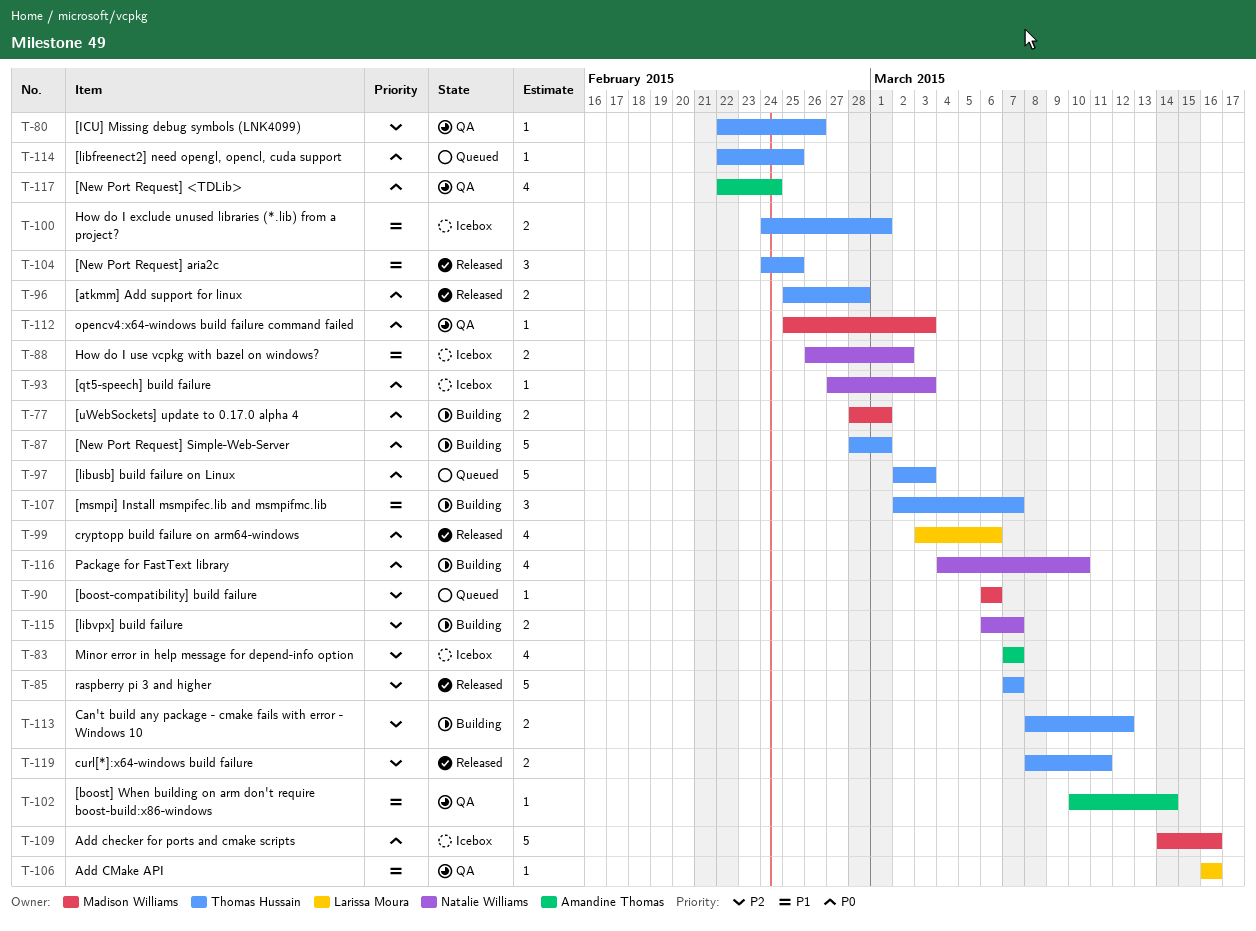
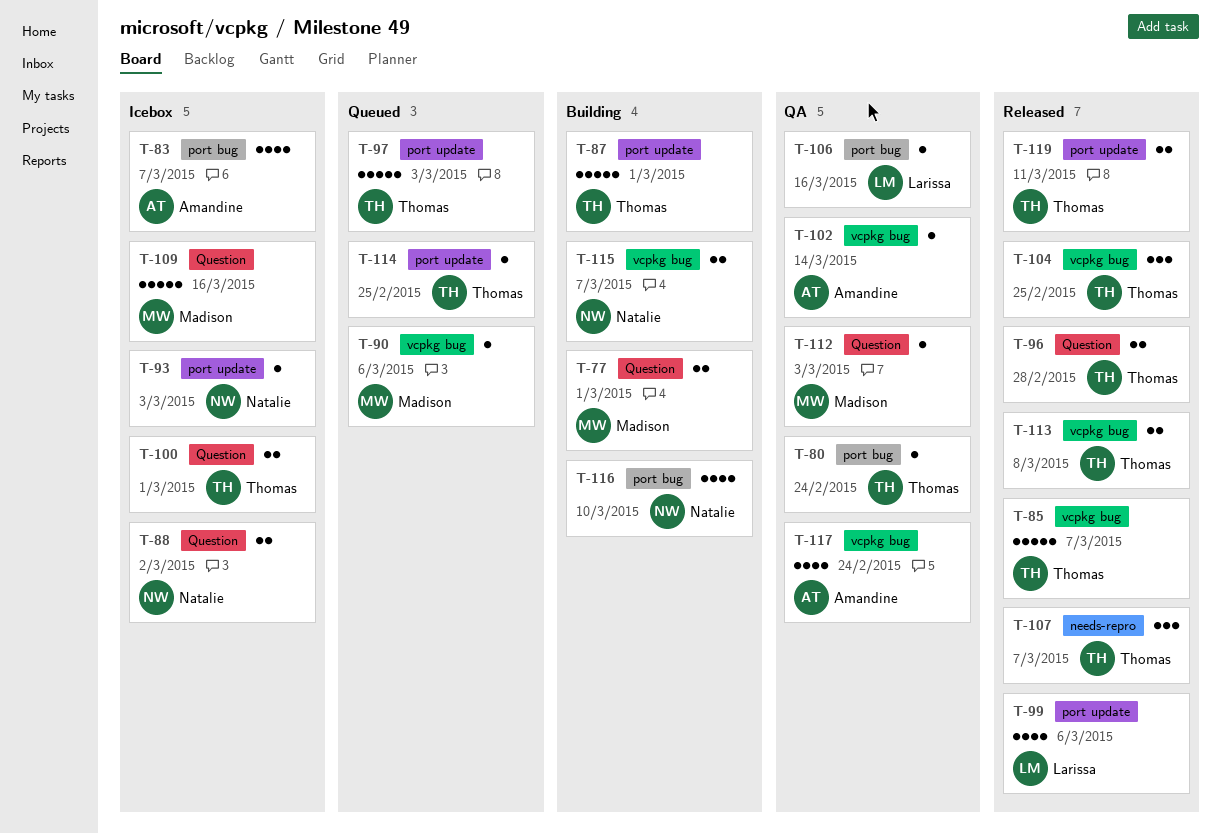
T-80, due: Feb 26 -> Feb 24
T-107, status: Building -> Released
T-113, status: Building -> Released
T-113, due: Mar 12 -> Mar 8

